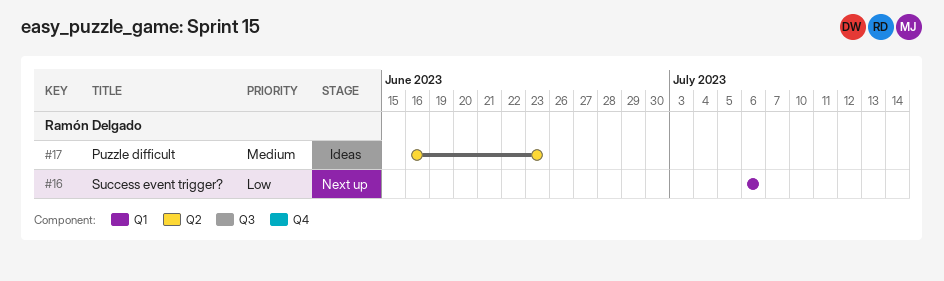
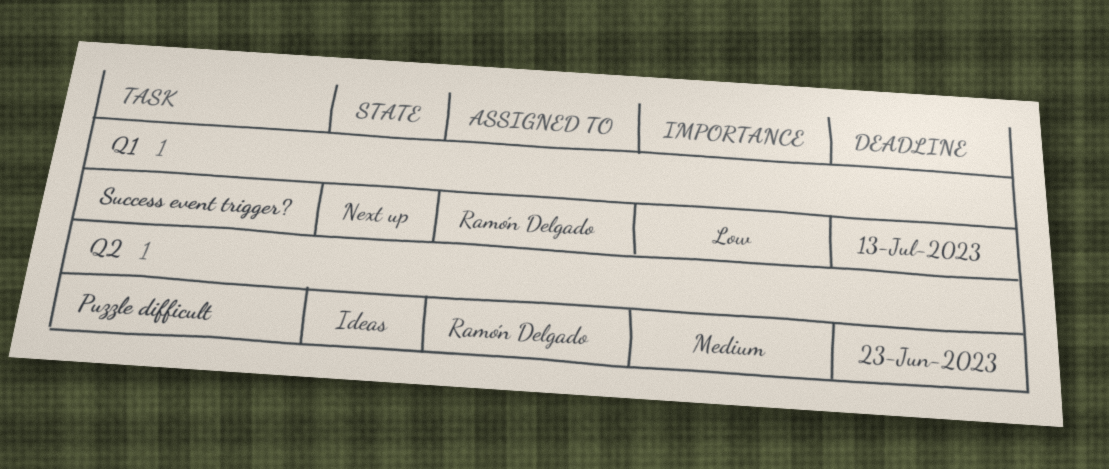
Success event trigger?, due: Jul 6 -> Jul 13

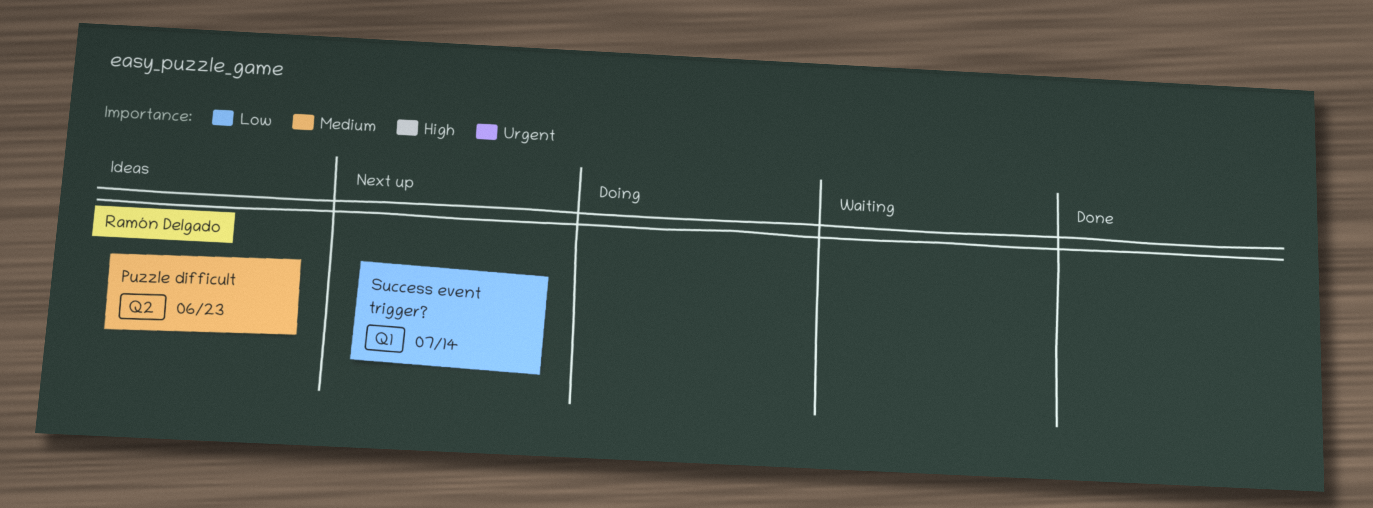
Success event trigger?, due: Jul 13 -> Jul 14

